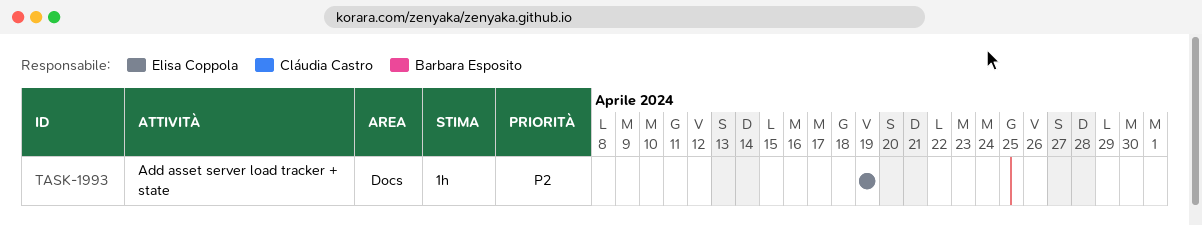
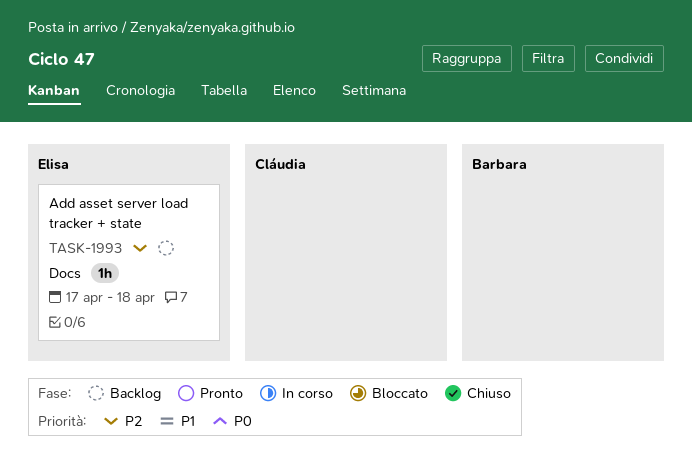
TASK-1993, start: Apr 19 -> Apr 17
TASK-1993, due: Apr 19 -> Apr 18

